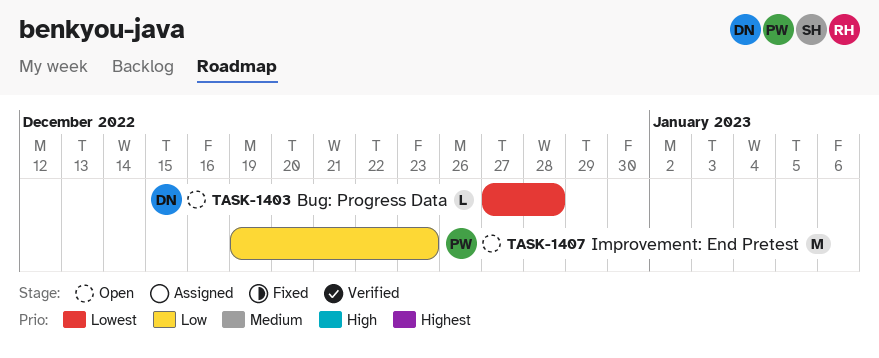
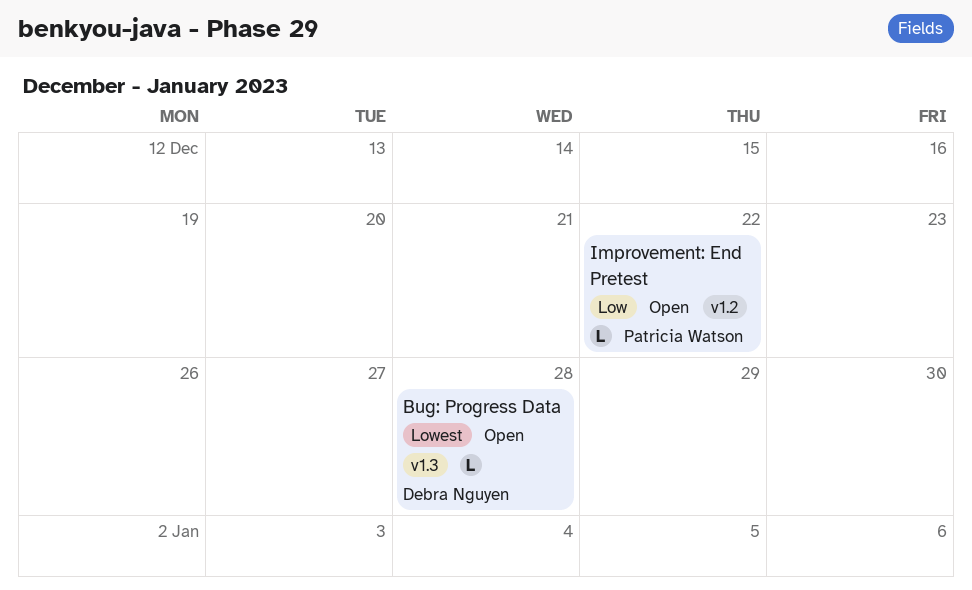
Improvement: End Pretest, estimate: M -> L
Improvement: End Pretest, due: Dec 23 -> Dec 22

